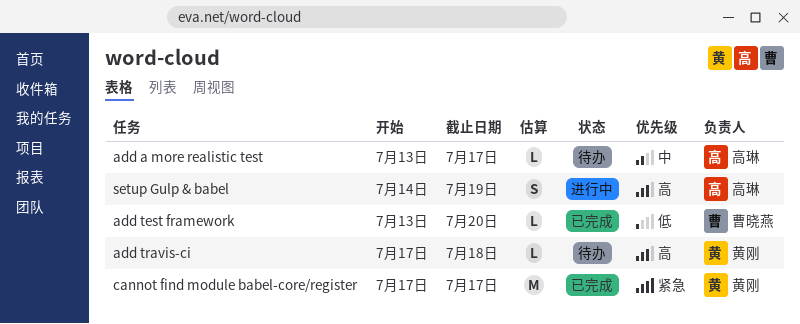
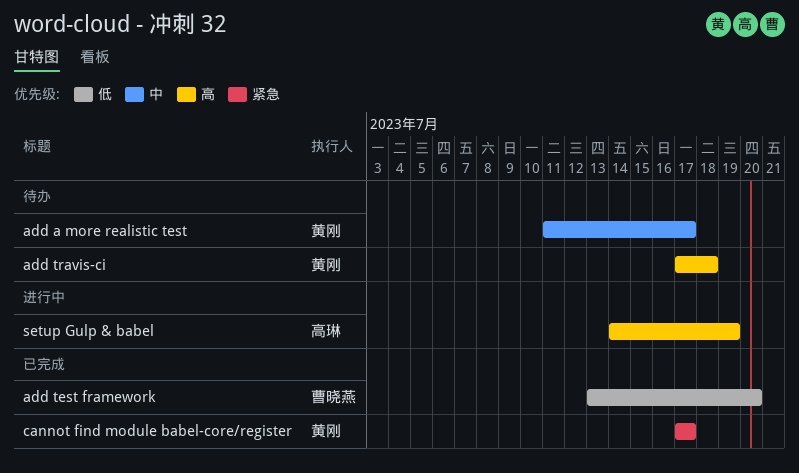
add a more realistic test, owner: 高琳 -> 黄刚
add a more realistic test, start: Jul 13 -> Jul 11

